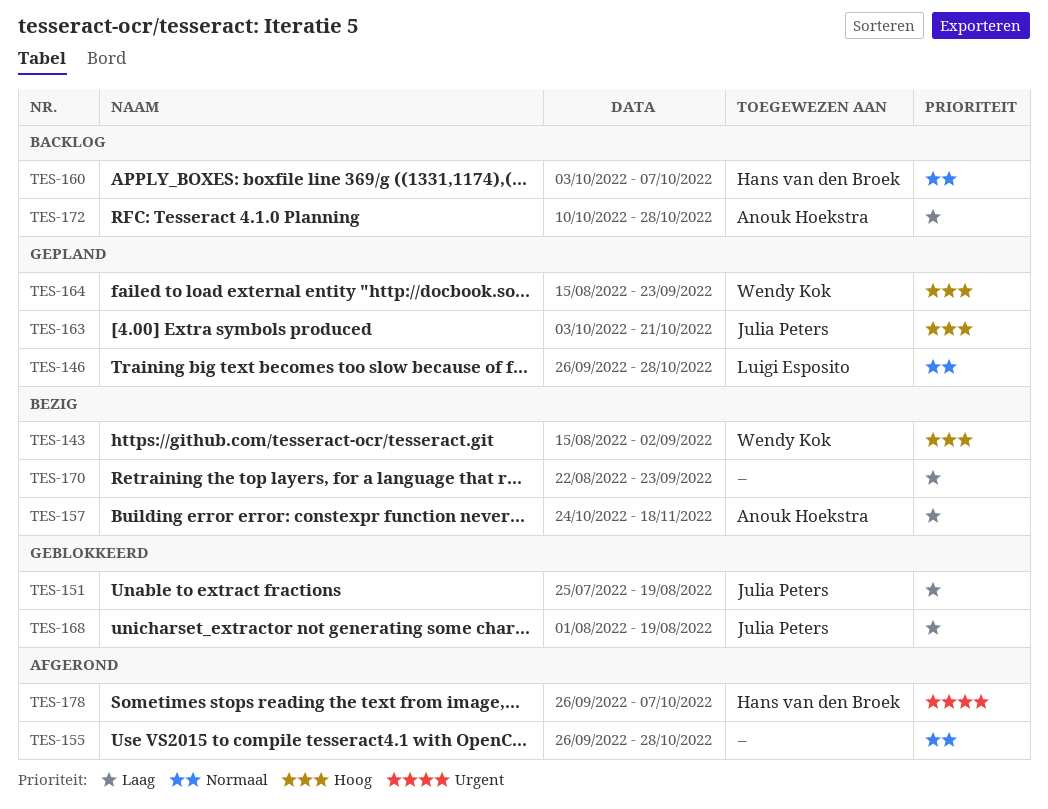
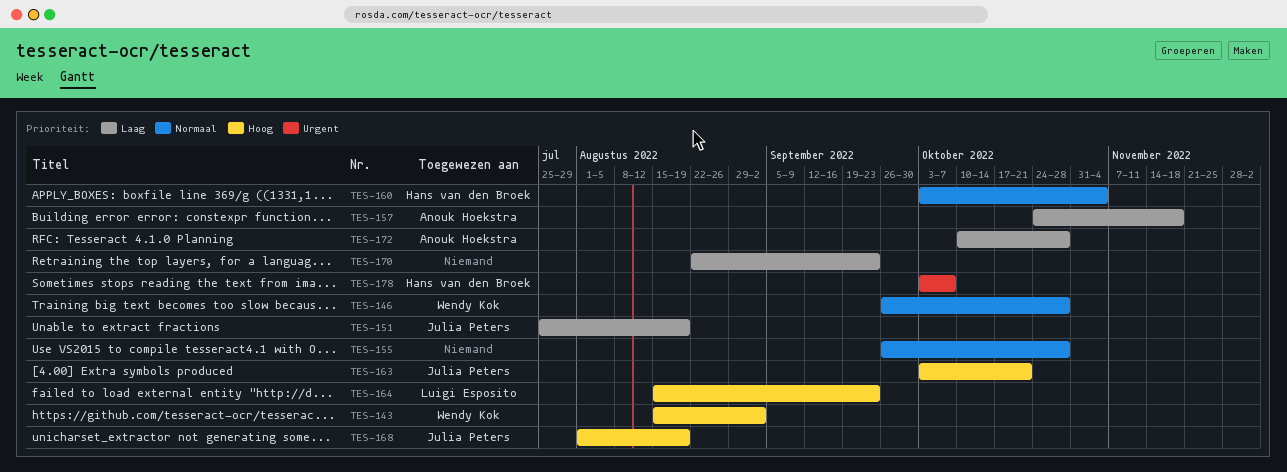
TES-146, owner: Luigi Esposito -> Wendy Kok
TES-160, due: Oct 7 -> Nov 4
TES-164, owner: Wendy Kok -> Luigi Esposito
TES-168, priority: Laag -> Hoog
TES-178, start: Sep 26 -> Oct 3

